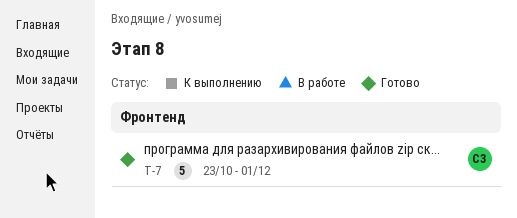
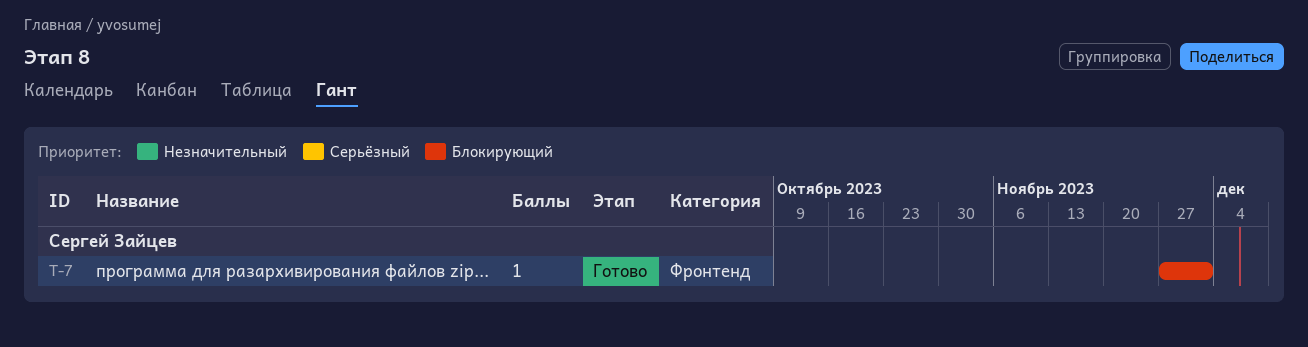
T-7, estimate: 5 -> 1
T-7, start: Oct 23 -> Nov 27

